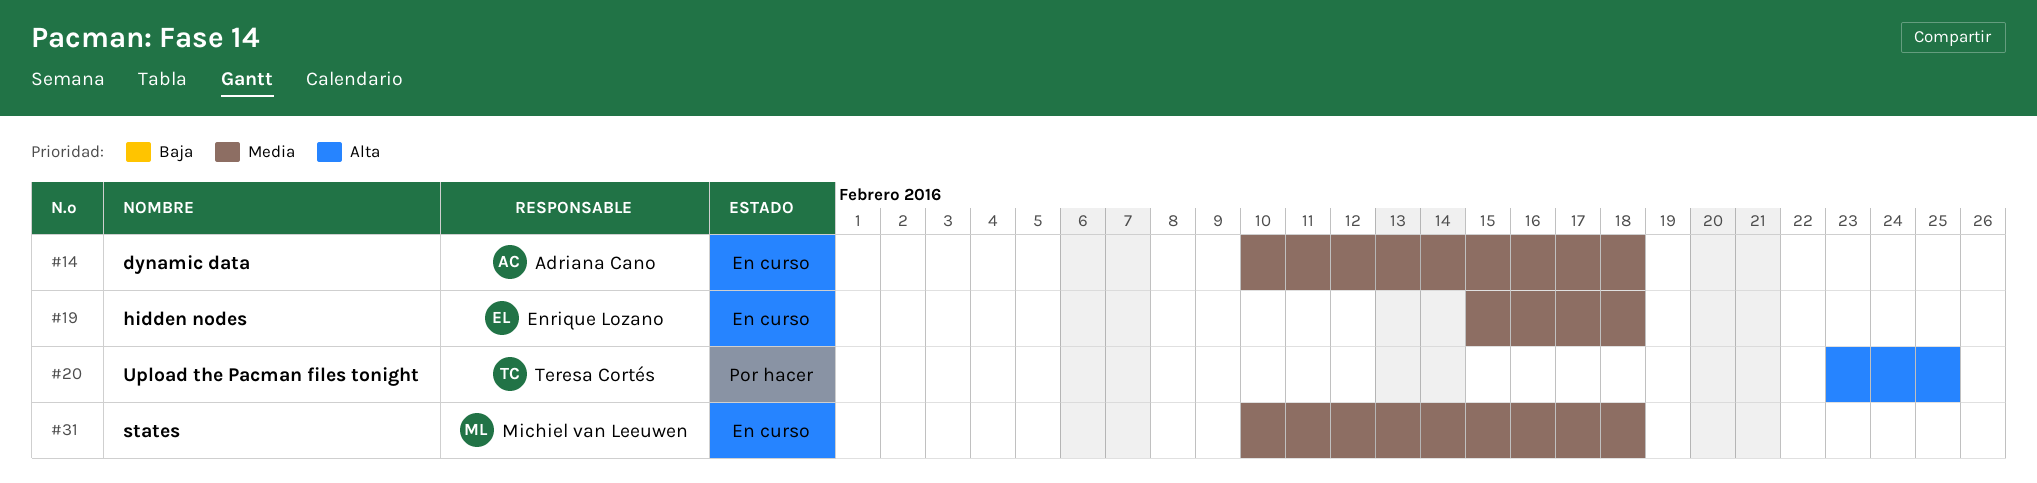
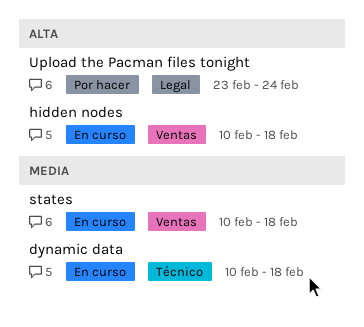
hidden nodes, priority: Media -> Alta
hidden nodes, start: Feb 15 -> Feb 10
Upload the Pacman files tonight, due: Feb 25 -> Feb 24

